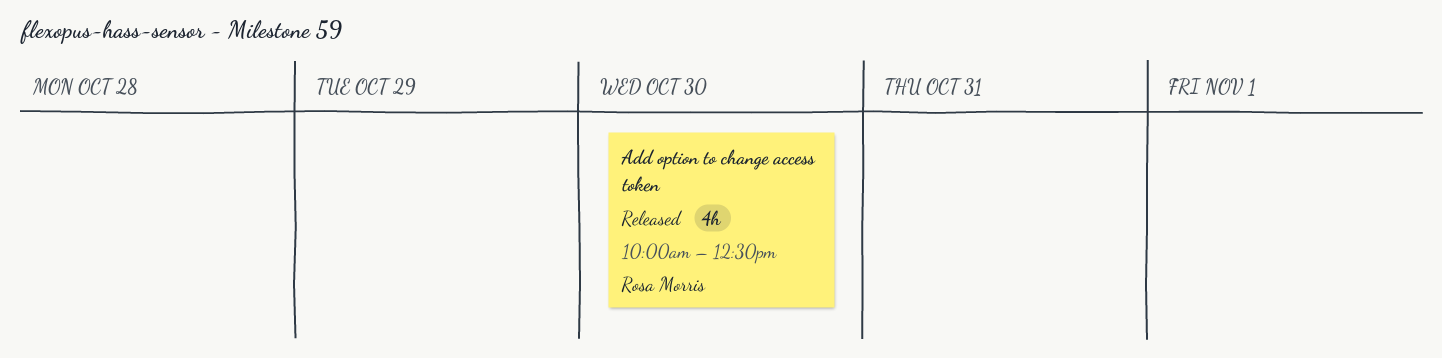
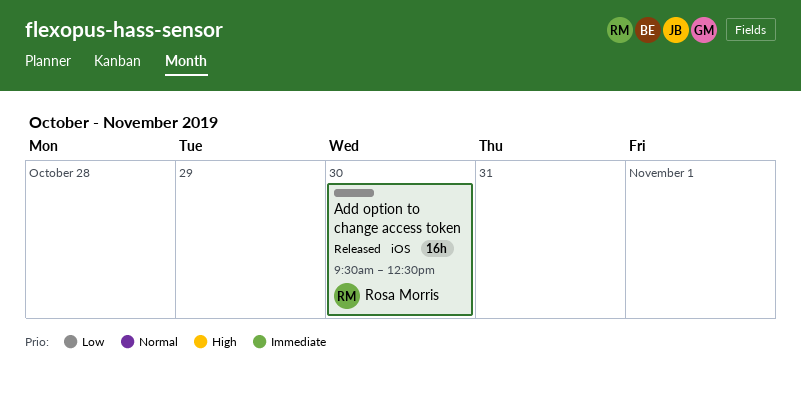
Add option to change access token, estimate: 4h -> 16h
Add option to change access token, begins: 10:00 -> 09:30

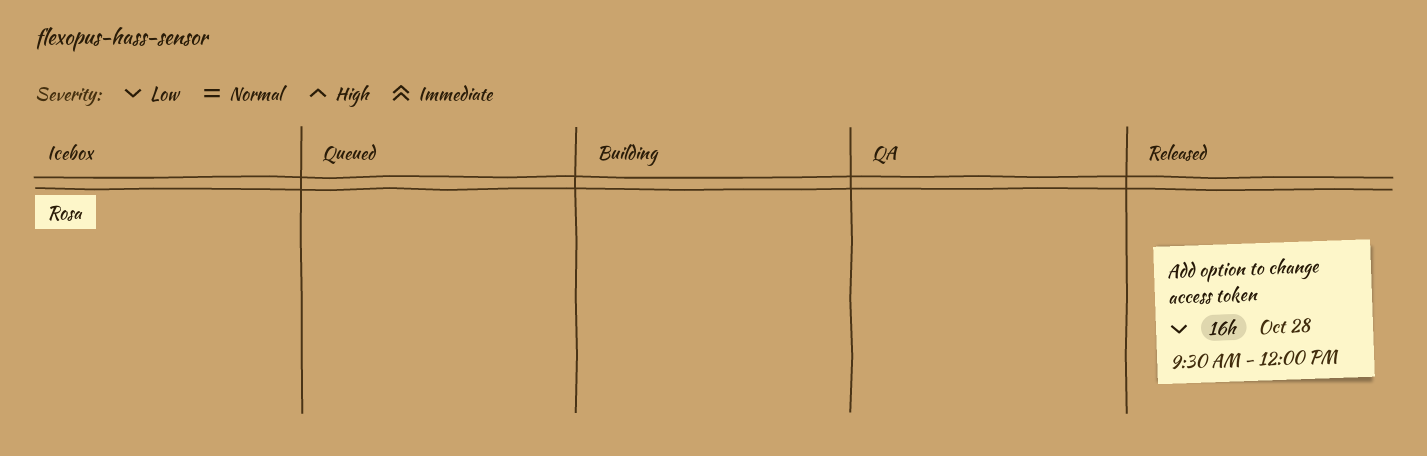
Add option to change access token, day: Oct 30 -> Oct 28
Add option to change access token, ends: 12:30 -> 12:00

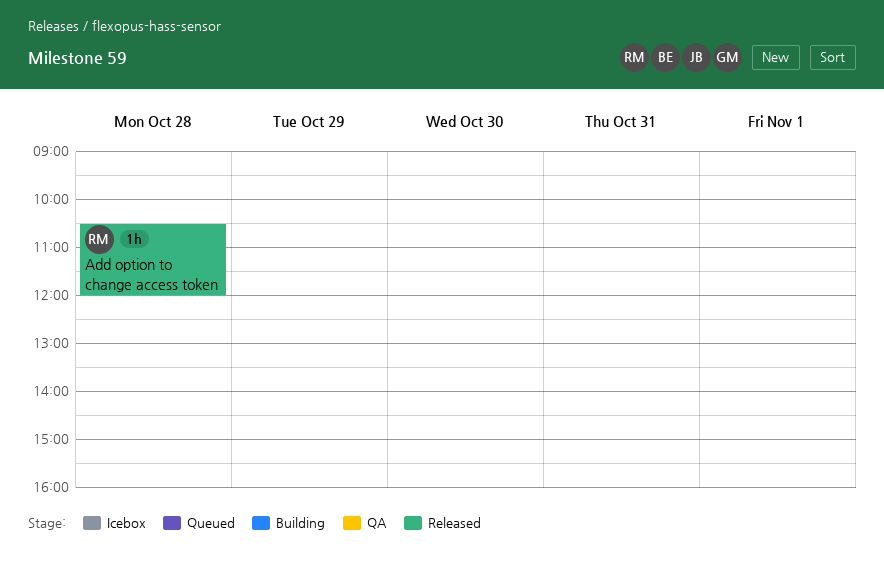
Add option to change access token, estimate: 16h -> 1h
Add option to change access token, begins: 09:30 -> 10:30

